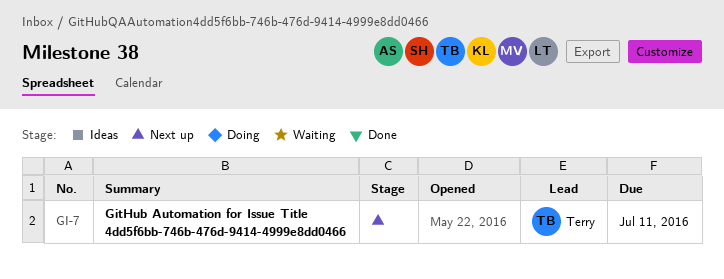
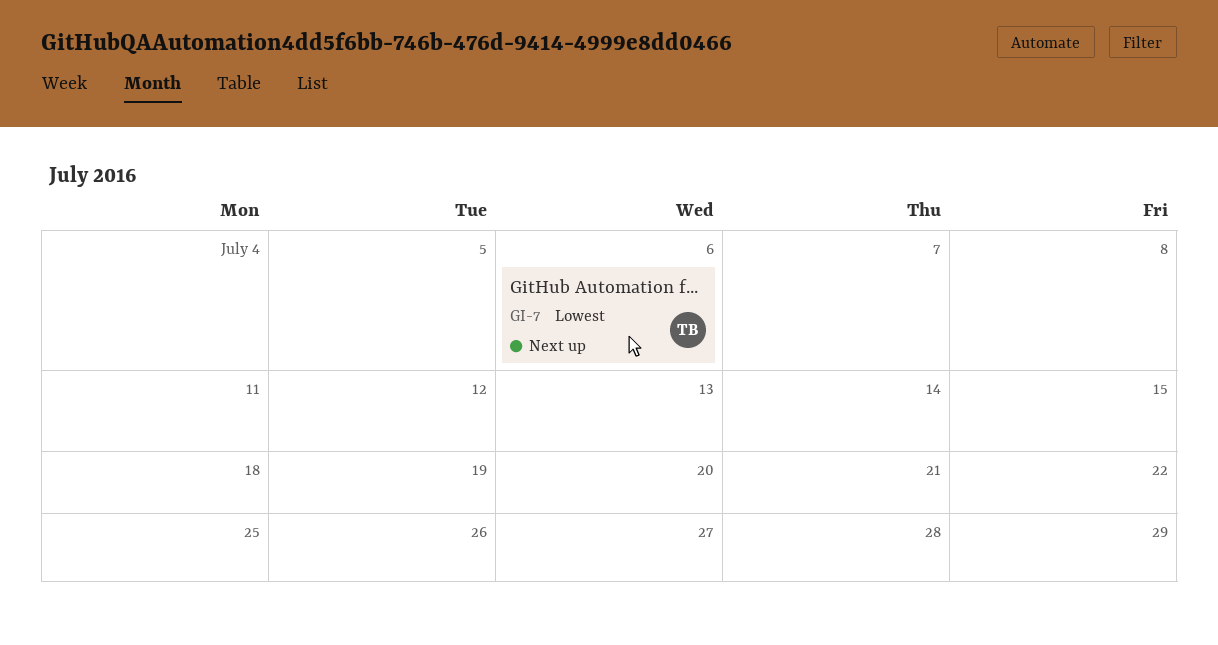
GI-7, due: Jul 11 -> Jul 6

